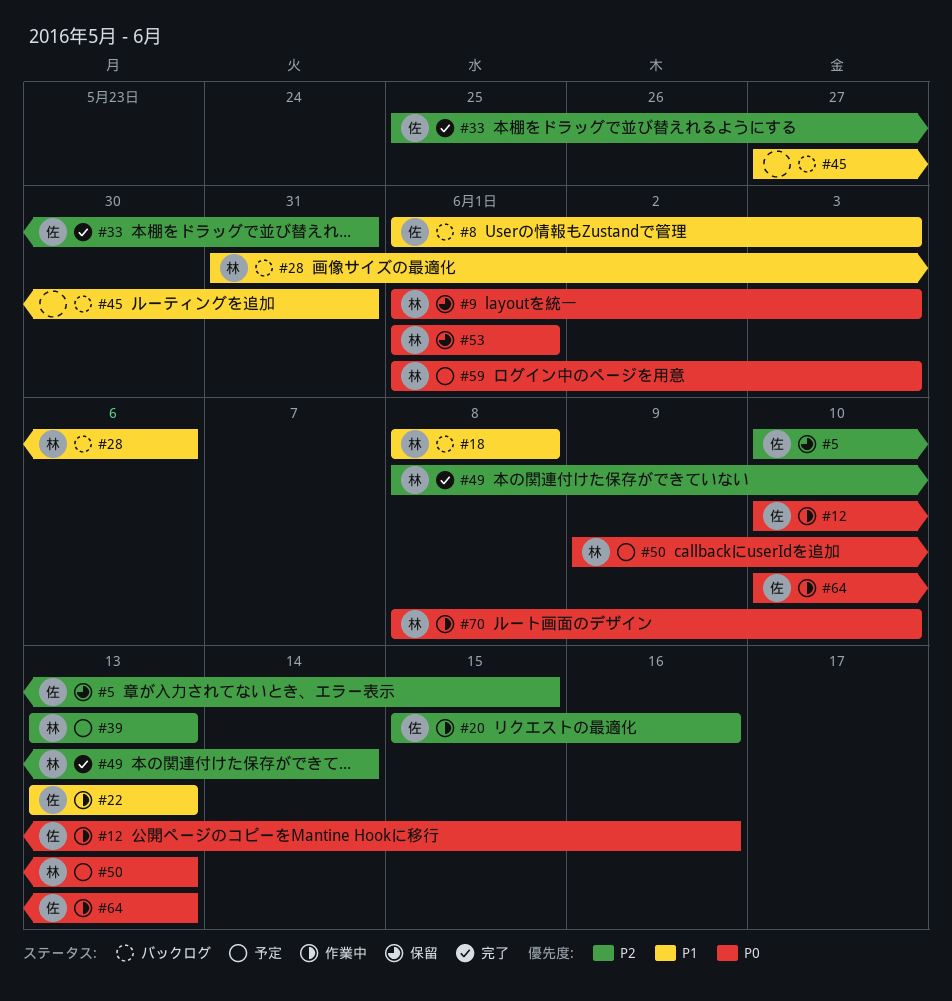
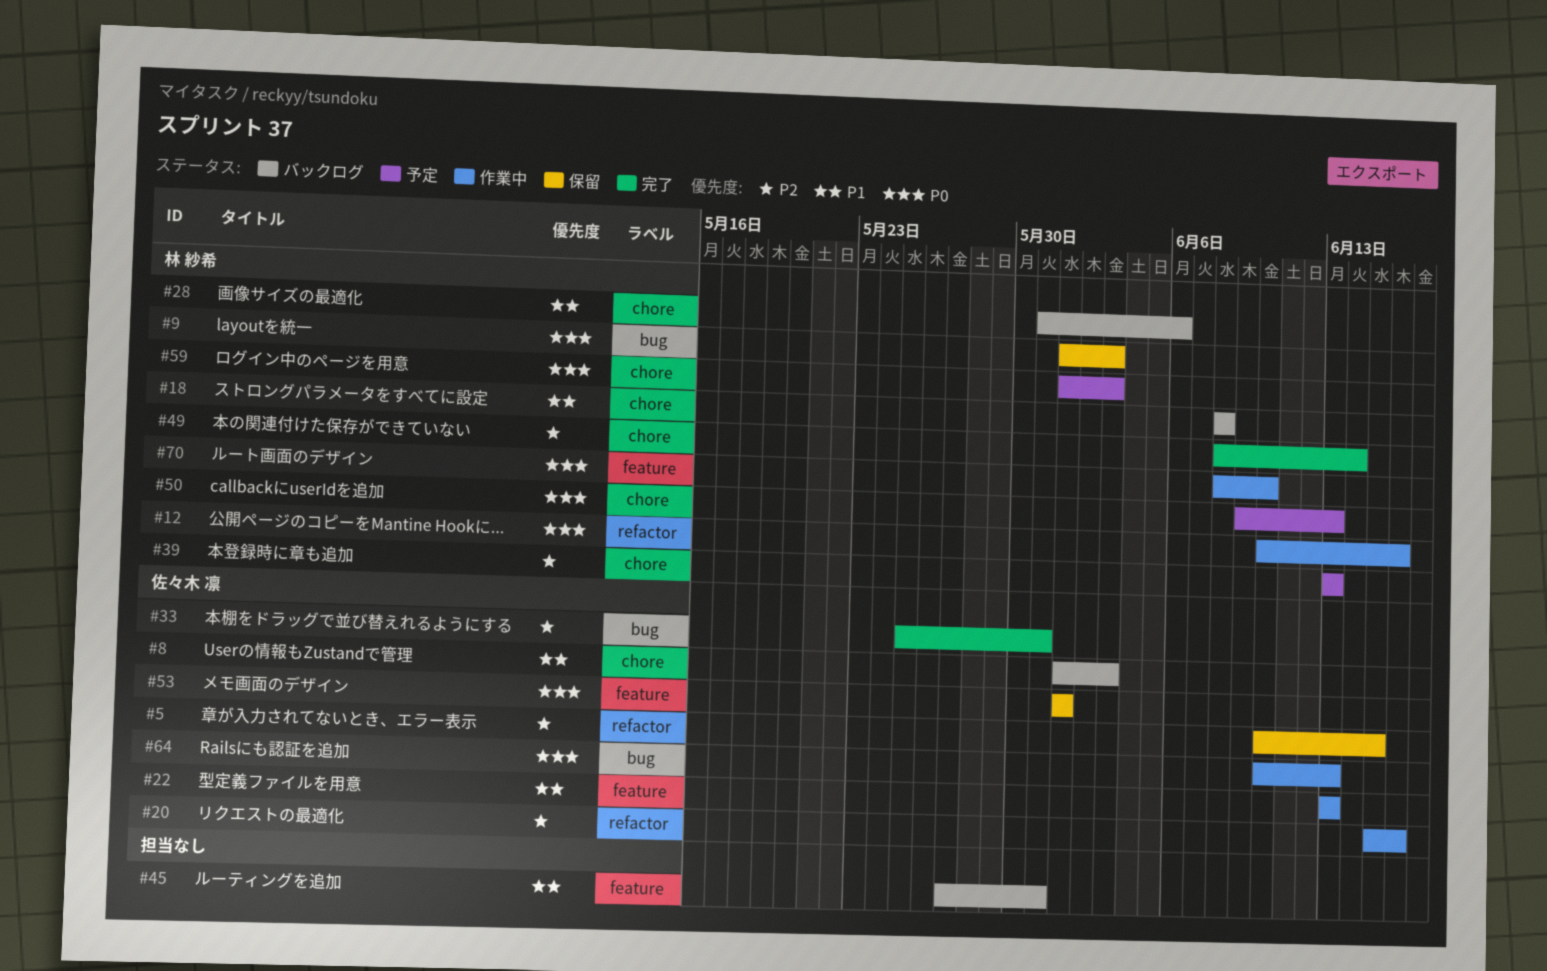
#12, owner: 佐々木 凛 -> 林 紗希
#53, owner: 林 紗希 -> 佐々木 凛

